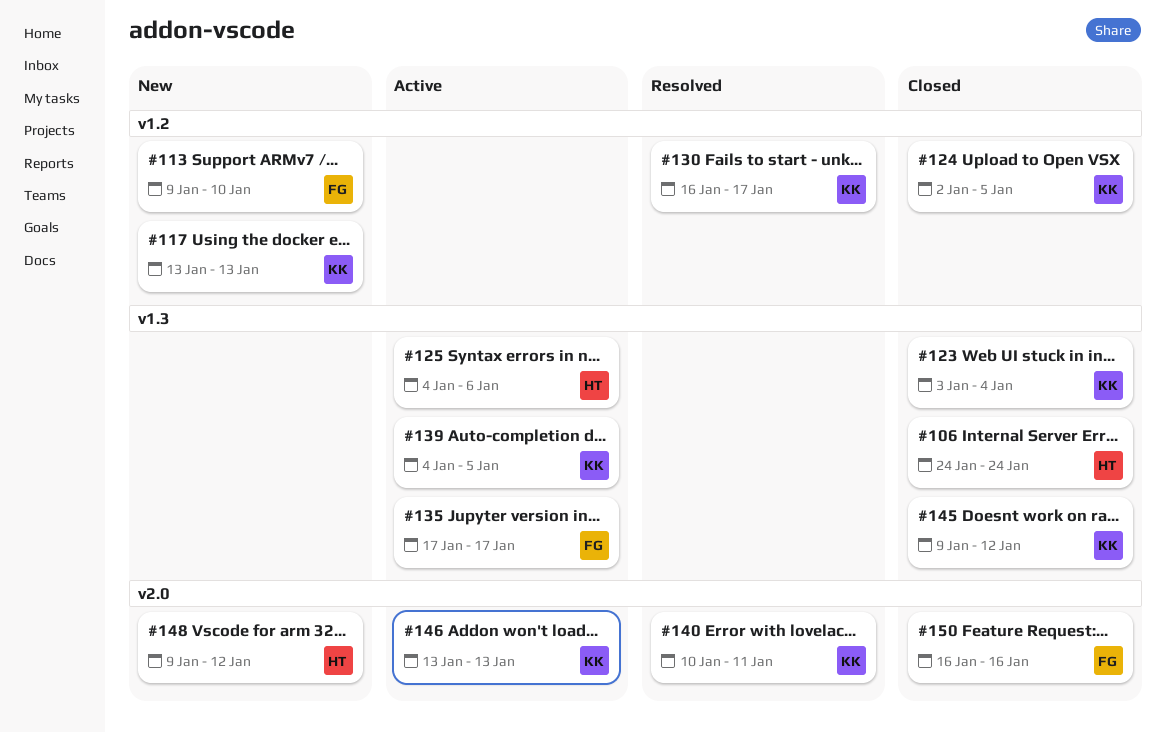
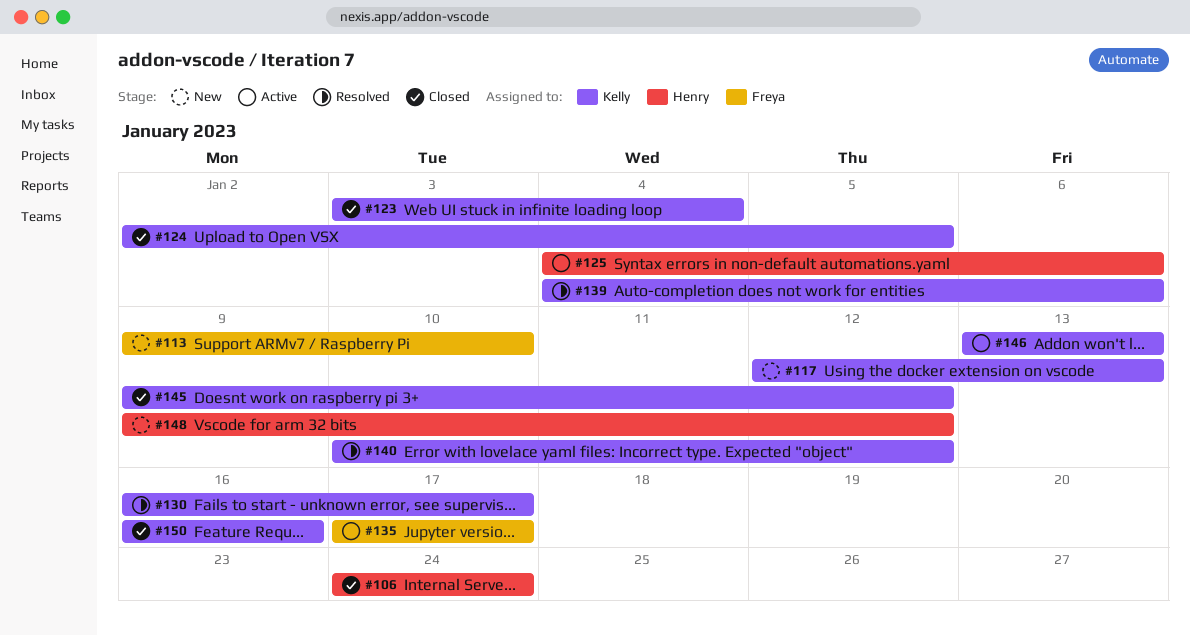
#117, start: Jan 13 -> Jan 12
#139, status: Active -> Resolved
#139, due: Jan 5 -> Jan 6
#140, due: Jan 11 -> Jan 12
#150, owner: Freya -> Kelly

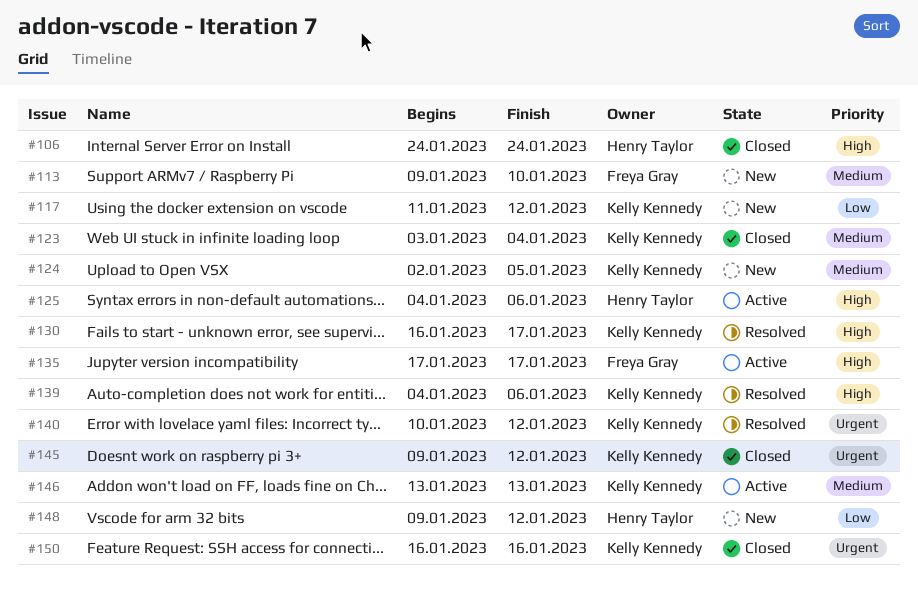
#117, start: Jan 12 -> Jan 11
#117, due: Jan 13 -> Jan 12
#124, status: Closed -> New

